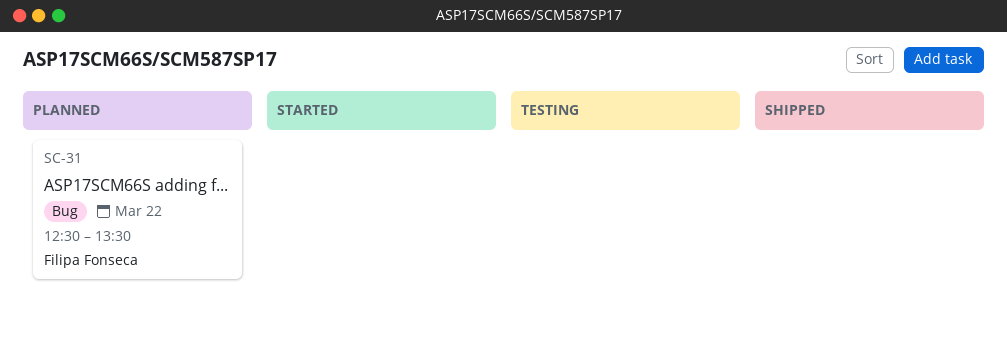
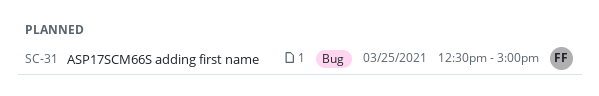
SC-31, day: Mar 22 -> Mar 25
SC-31, ends: 13:30 -> 15:00

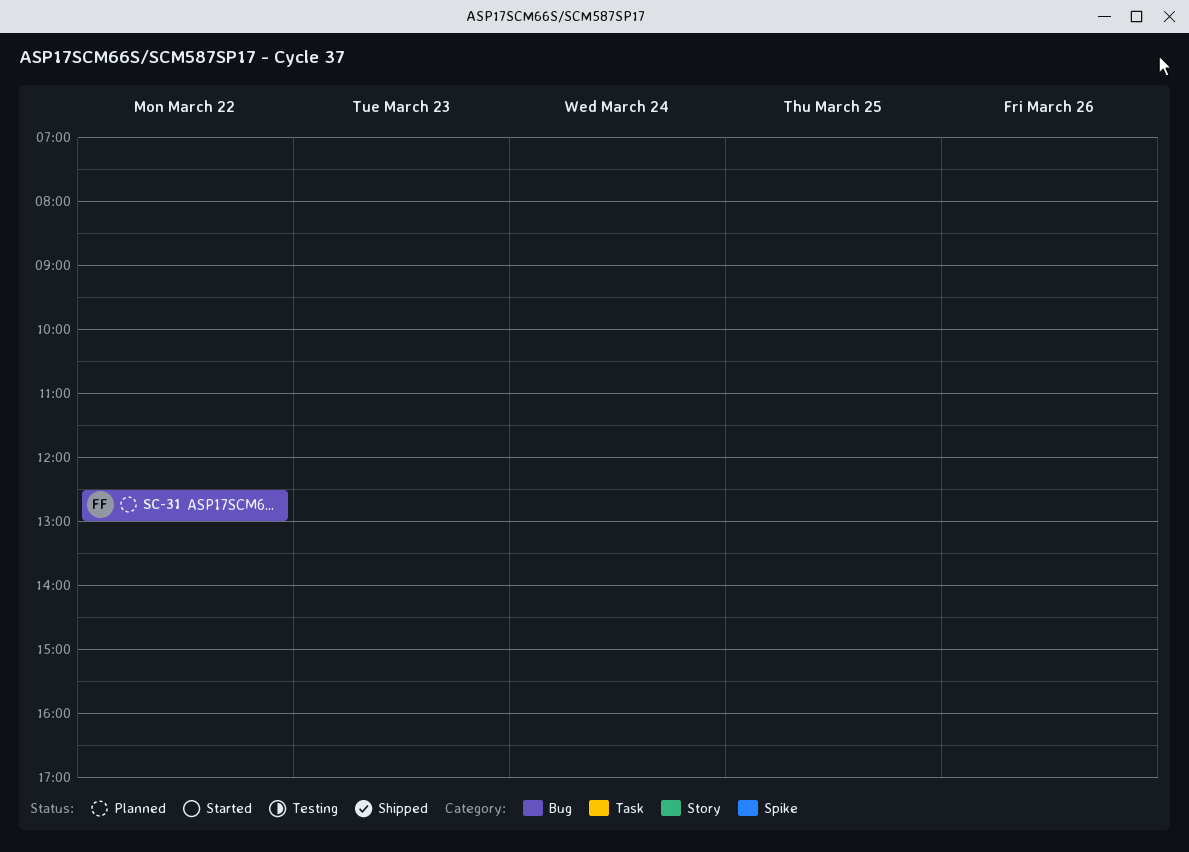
SC-31, day: Mar 25 -> Mar 22
SC-31, ends: 15:00 -> 13:00

